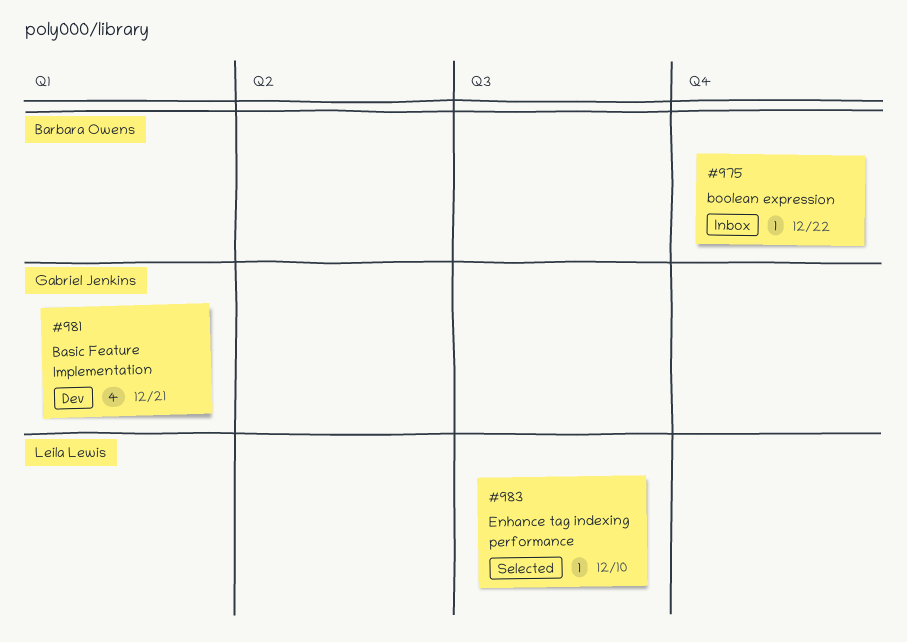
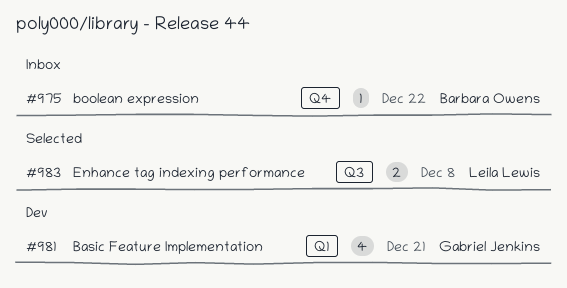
#983, estimate: 1 -> 2
#983, due: Dec 10 -> Dec 8

